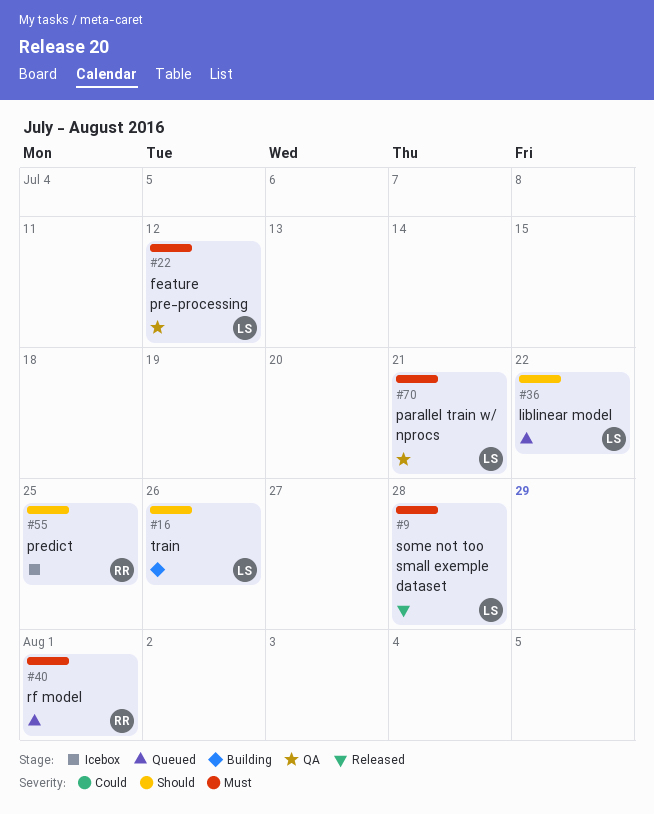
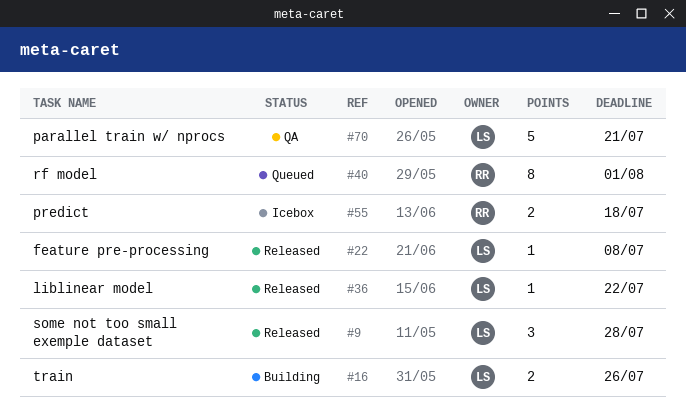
#22, status: QA -> Released
#22, due: Jul 12 -> Jul 8
#36, status: Queued -> Released
#55, due: Jul 25 -> Jul 18

